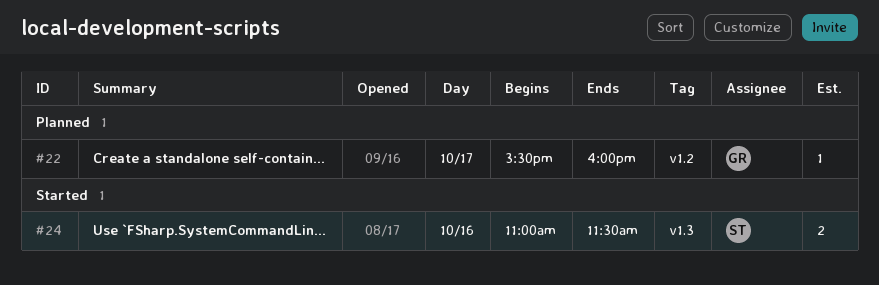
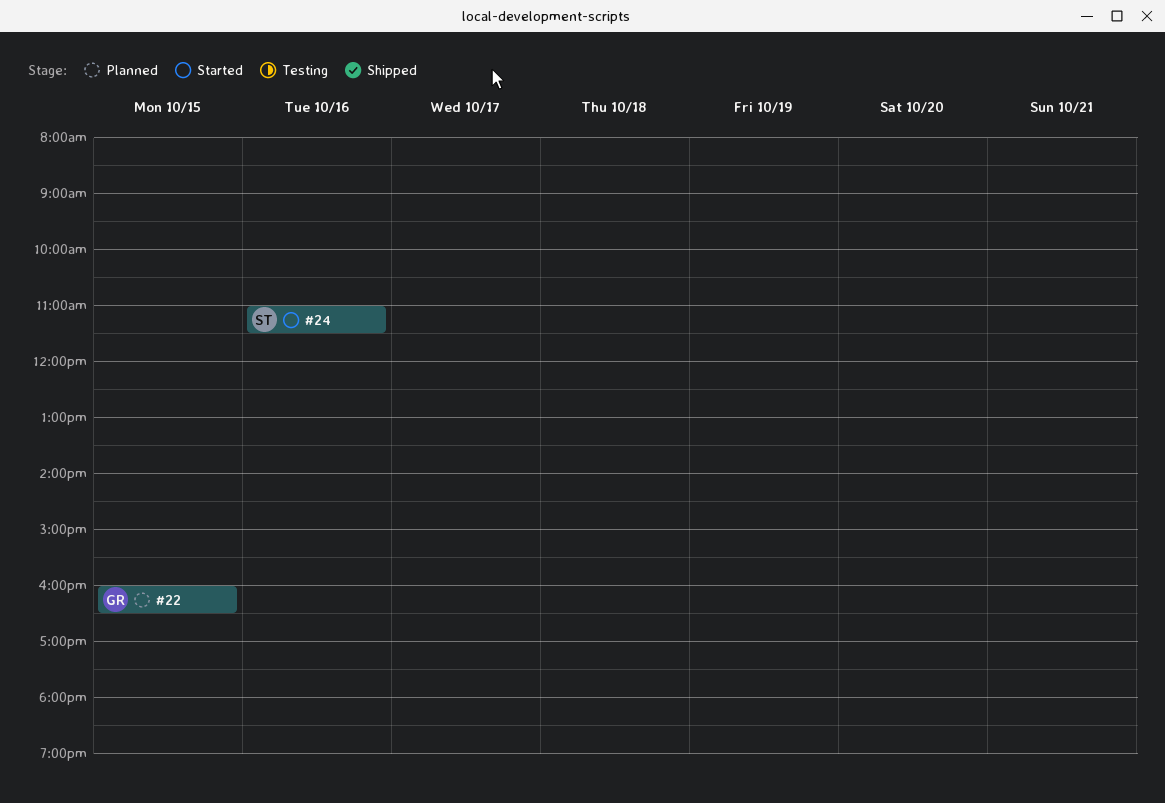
#22, day: Oct 17 -> Oct 15
#22, begins: 15:30 -> 16:00
#22, ends: 16:00 -> 16:30

